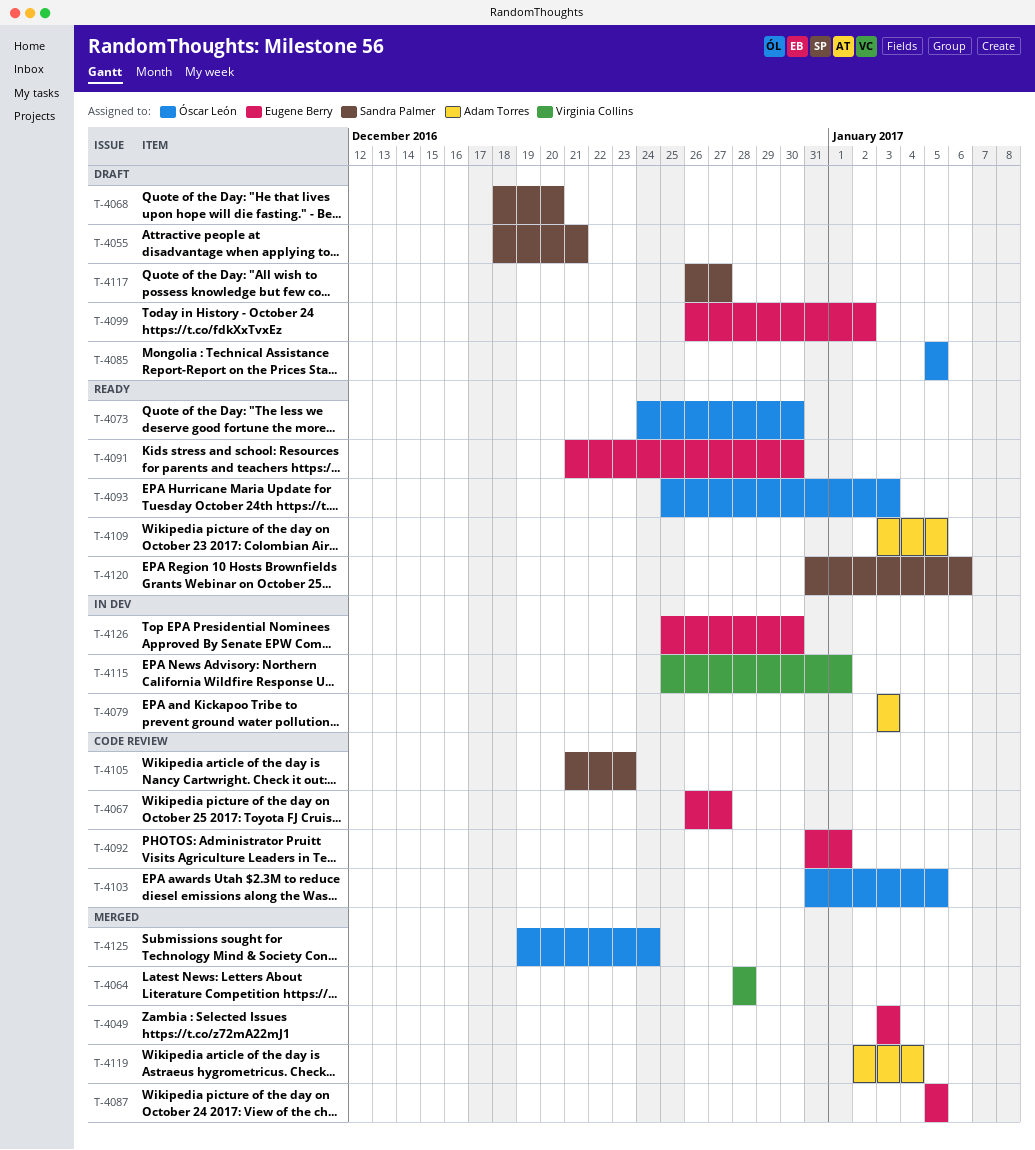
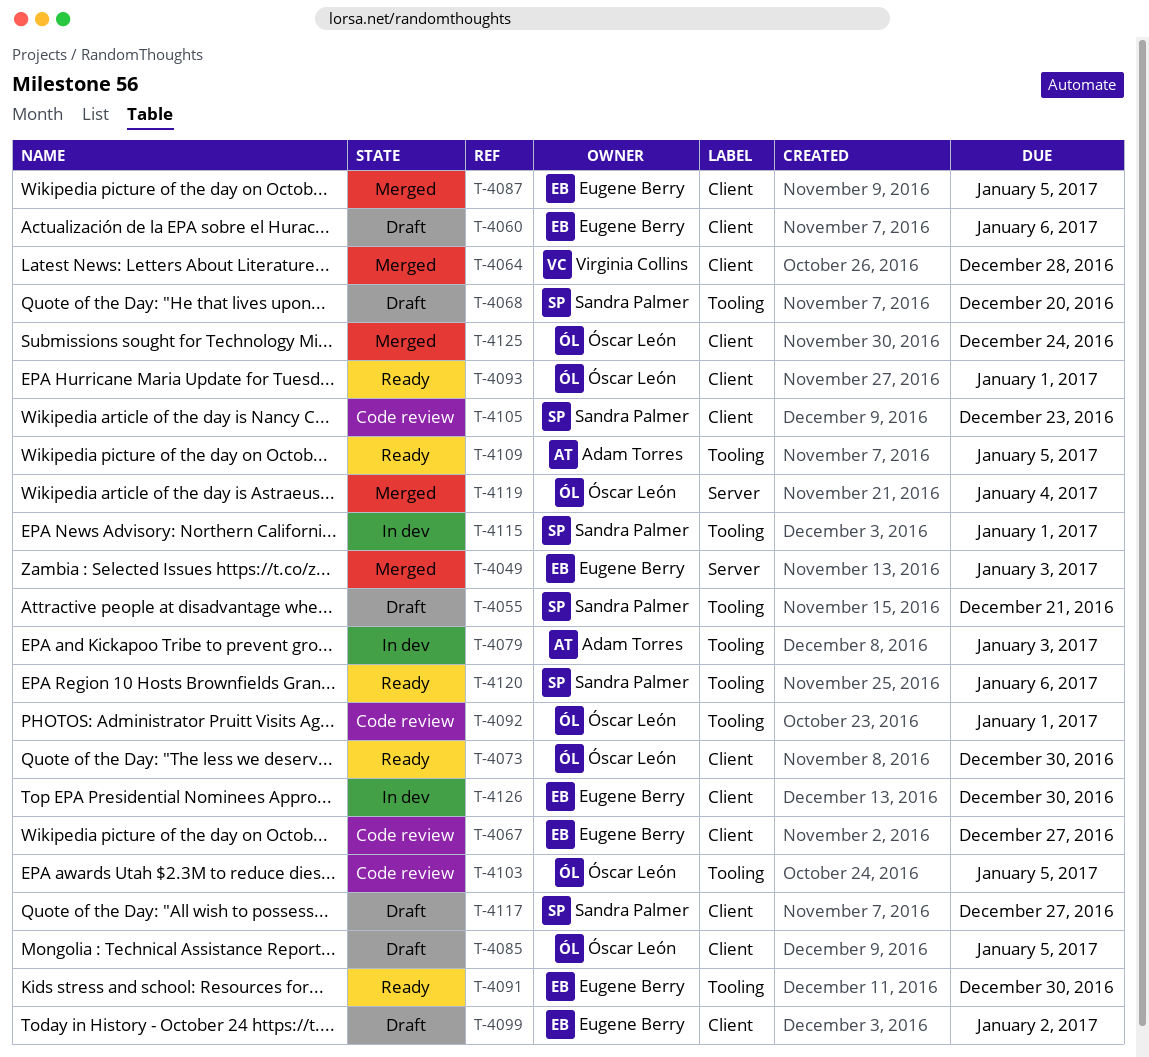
T-4060: none -> present
T-4092, owner: Eugene Berry -> Óscar León
T-4093, due: Jan 3 -> Jan 1
T-4115, owner: Virginia Collins -> Sandra Palmer
T-4119, owner: Adam Torres -> Óscar León

